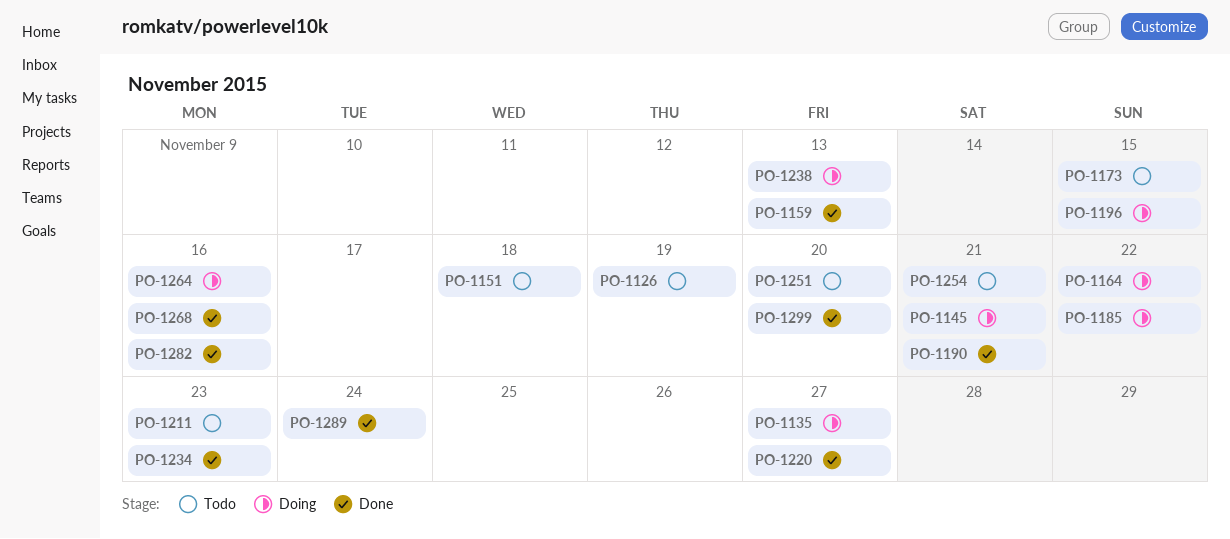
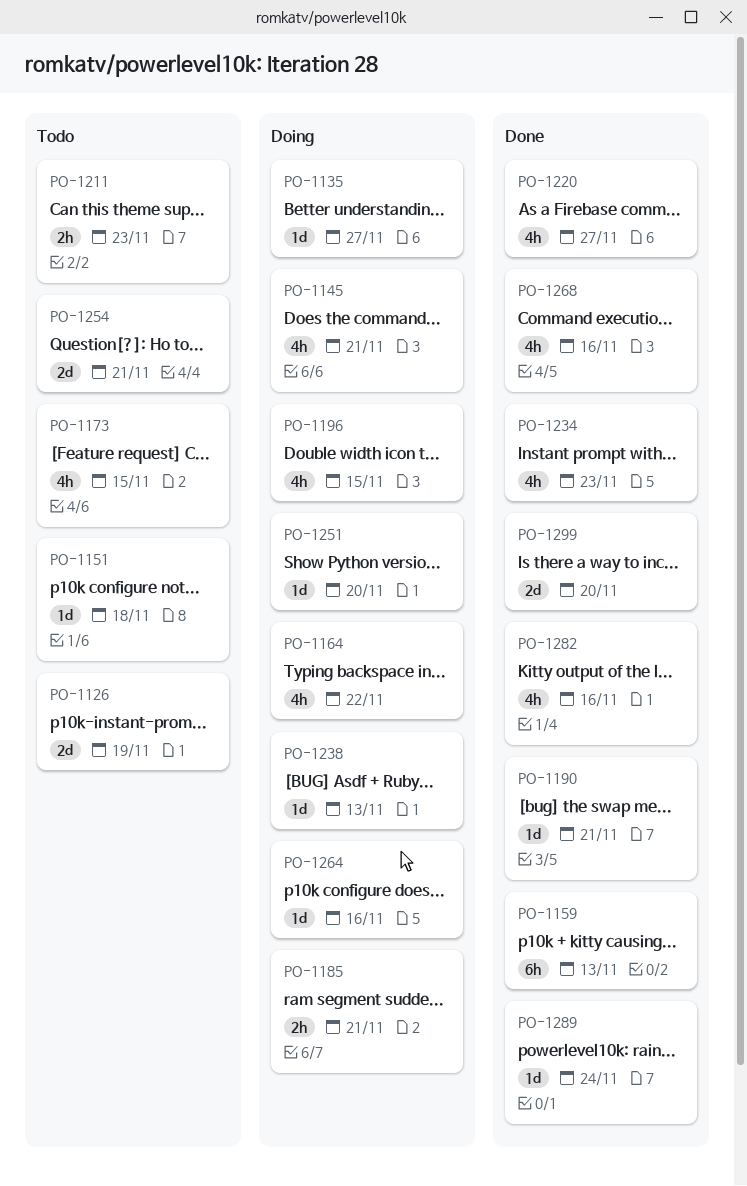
PO-1185, due: Nov 22 -> Nov 21
PO-1251, status: Todo -> Doing

